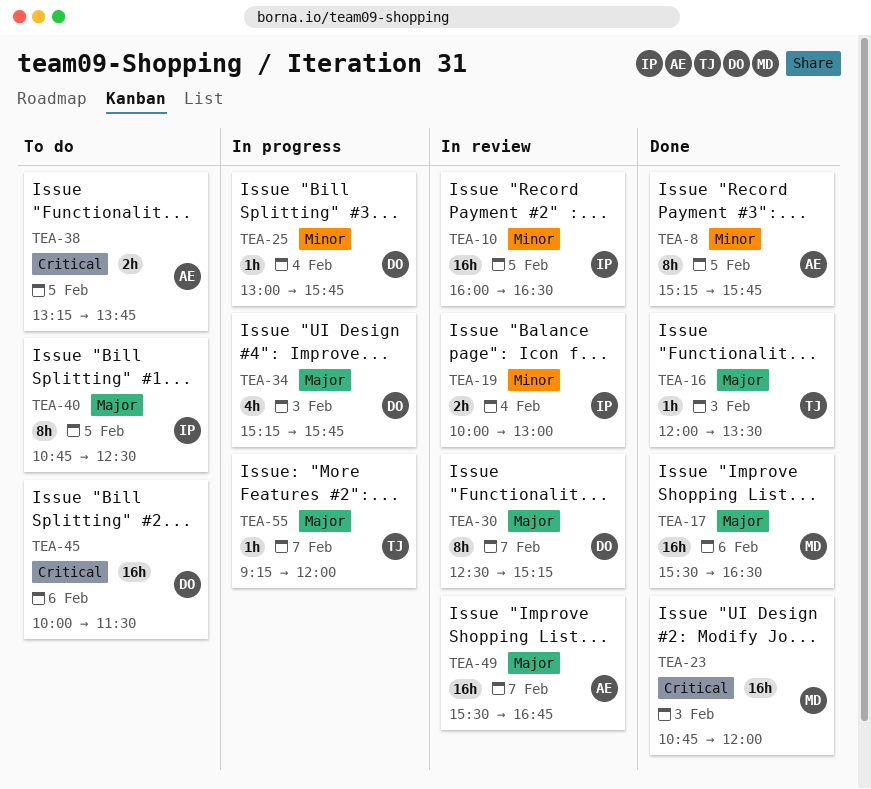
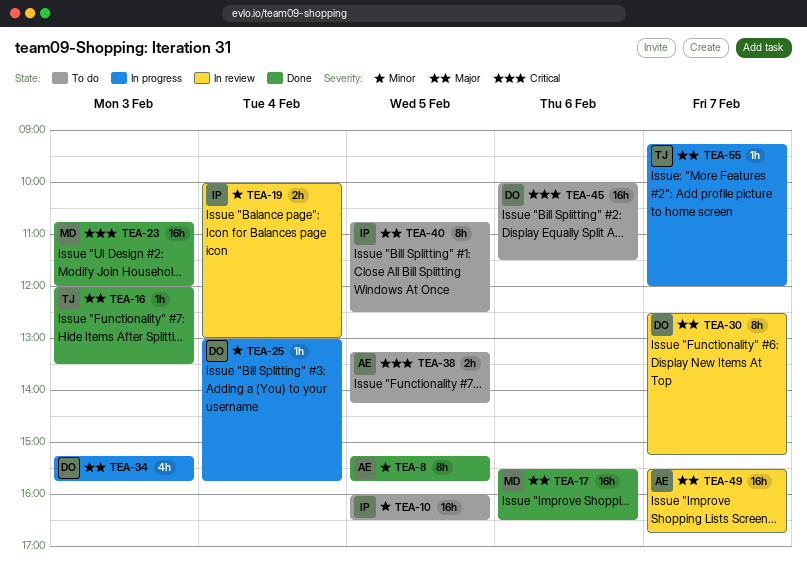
TEA-10, status: In review -> To do
TEA-38, ends: 13:45 -> 14:15

